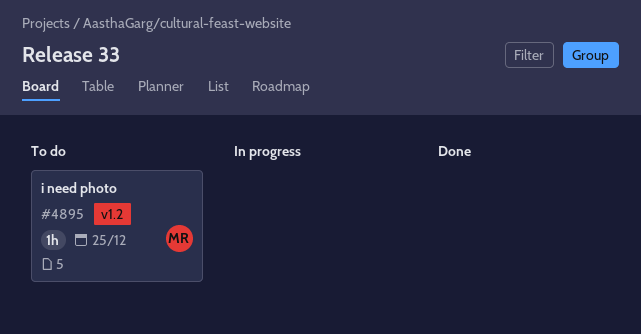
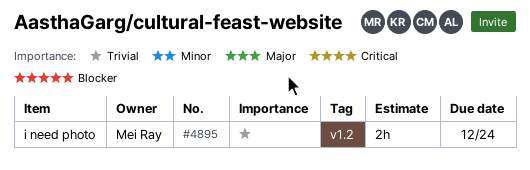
#4895, estimate: 1h -> 2h
#4895, due: Dec 25 -> Dec 24

